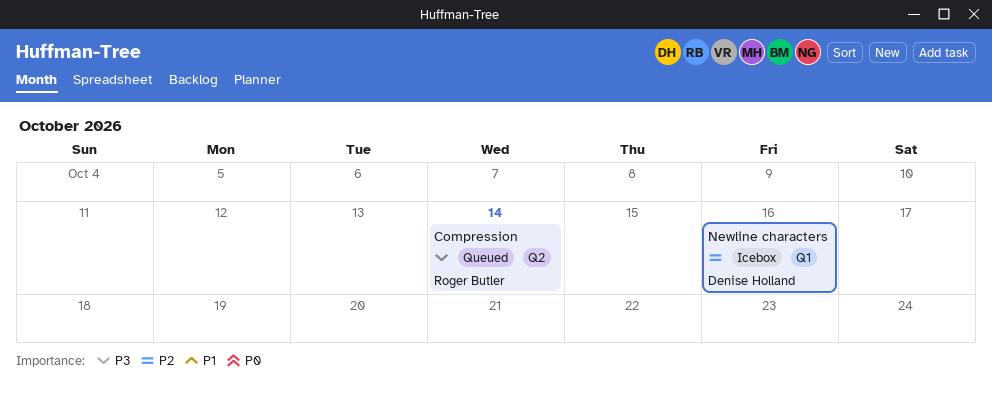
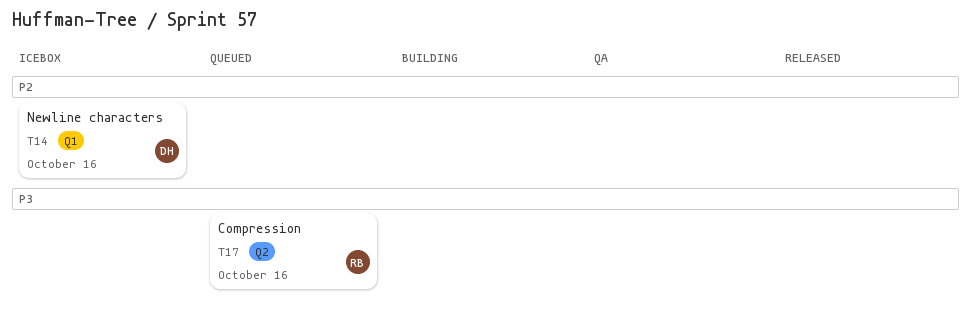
Compression, due: Oct 14 -> Oct 16

